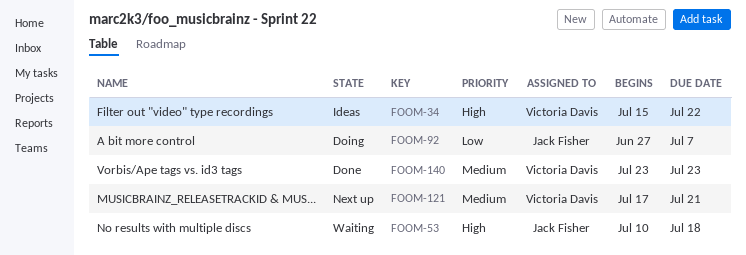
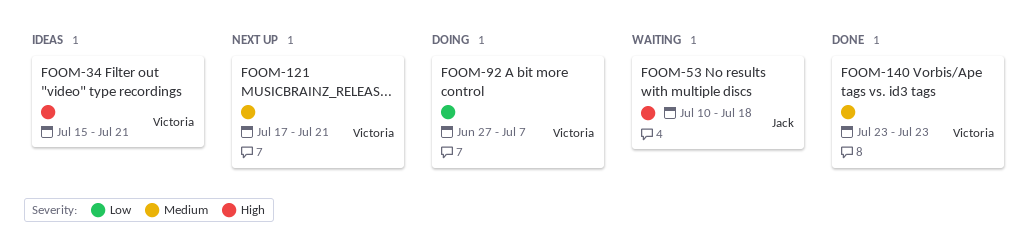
FOOM-34, due: Jul 22 -> Jul 21
FOOM-92, owner: Jack Fisher -> Victoria Davis

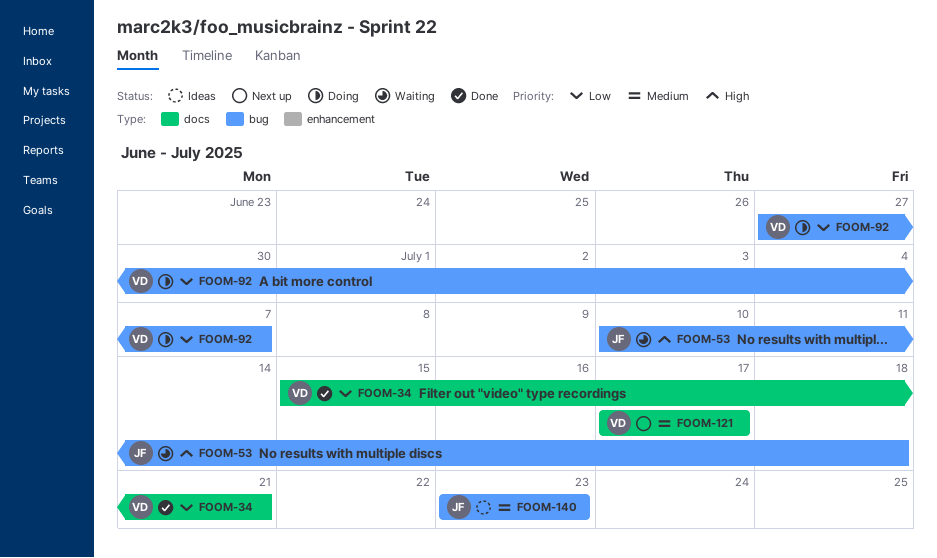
FOOM-34, status: Ideas -> Done
FOOM-34, priority: High -> Low
FOOM-121, due: Jul 21 -> Jul 17
FOOM-140, status: Done -> Ideas
FOOM-140, owner: Victoria -> Jack

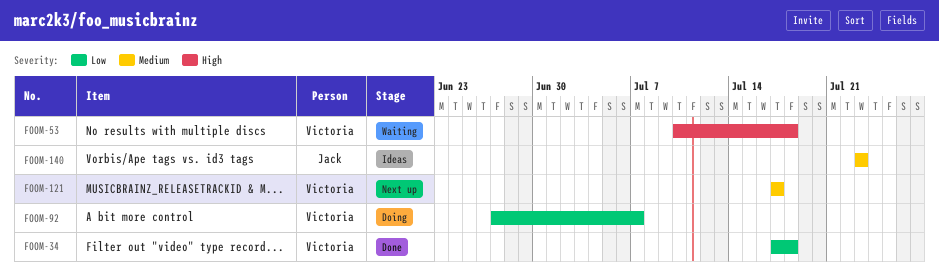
FOOM-34, start: Jul 15 -> Jul 17
FOOM-34, due: Jul 21 -> Jul 18
FOOM-53, owner: Jack -> Victoria

